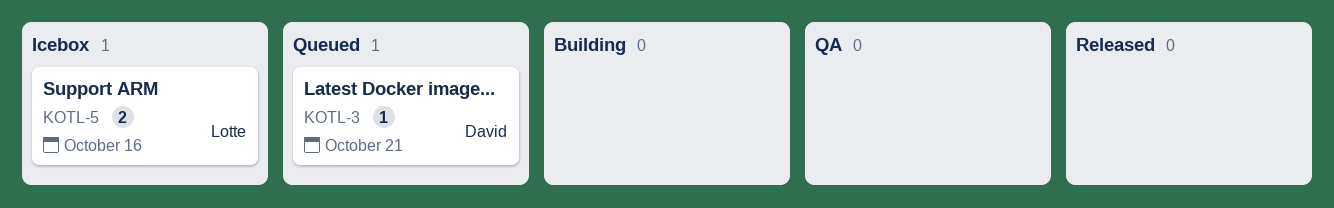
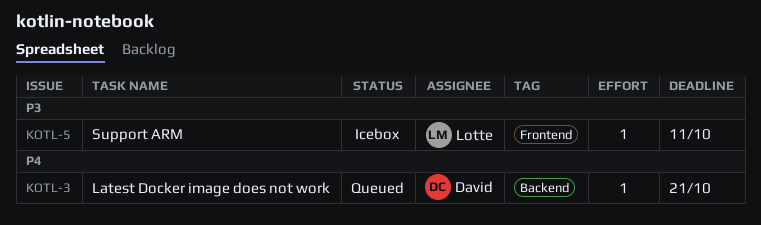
KOTL-5, estimate: 2 -> 1
KOTL-5, due: Oct 16 -> Oct 11

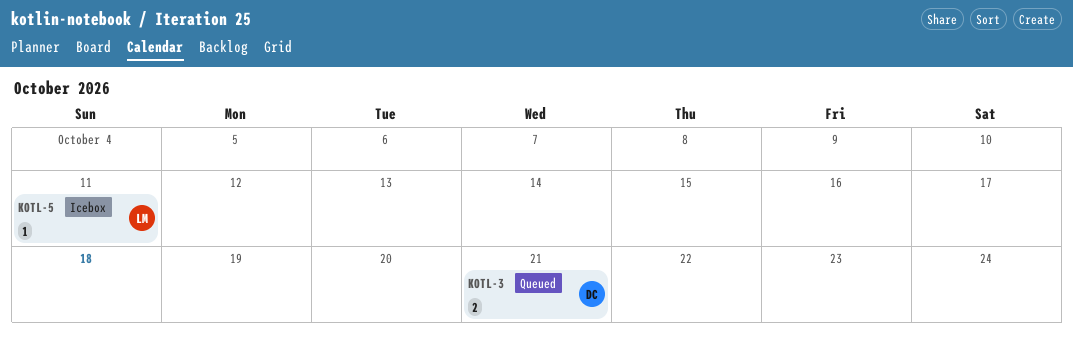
KOTL-3, estimate: 1 -> 2

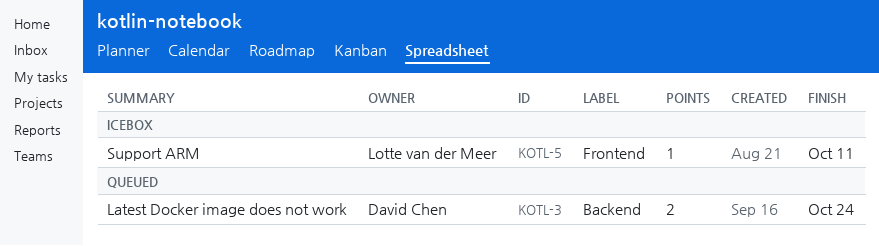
KOTL-3, due: Oct 21 -> Oct 24

